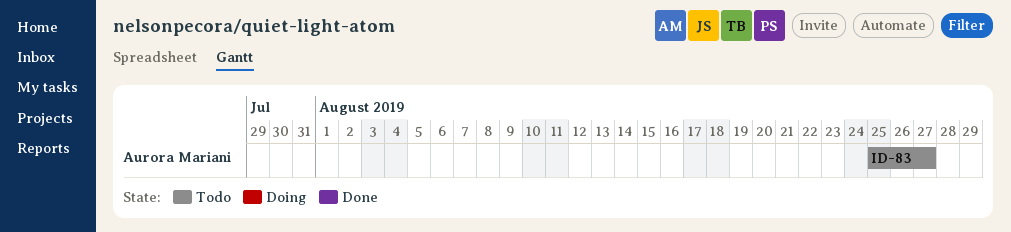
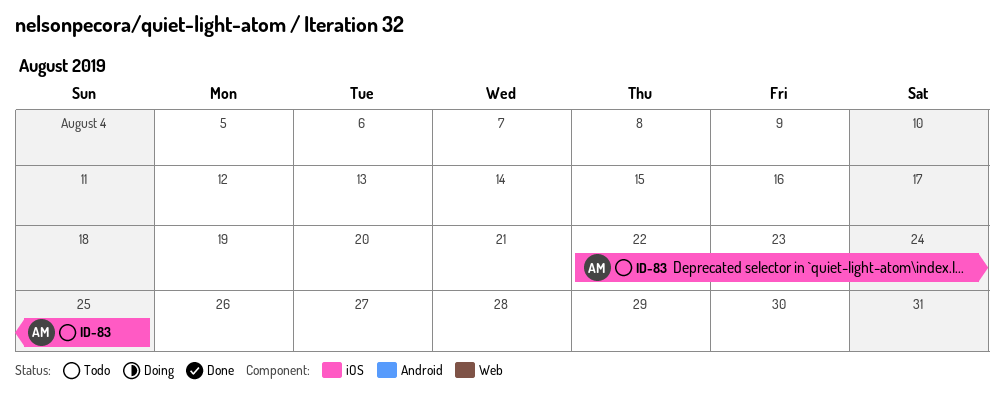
ID-83, start: Aug 25 -> Aug 22
ID-83, due: Aug 27 -> Aug 25

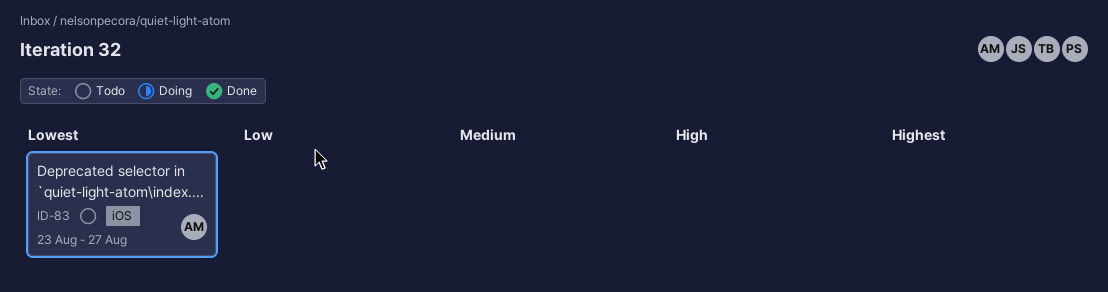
ID-83, start: Aug 22 -> Aug 23
ID-83, due: Aug 25 -> Aug 27

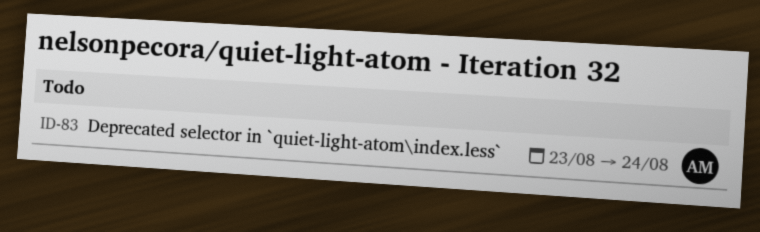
ID-83, due: Aug 27 -> Aug 24

